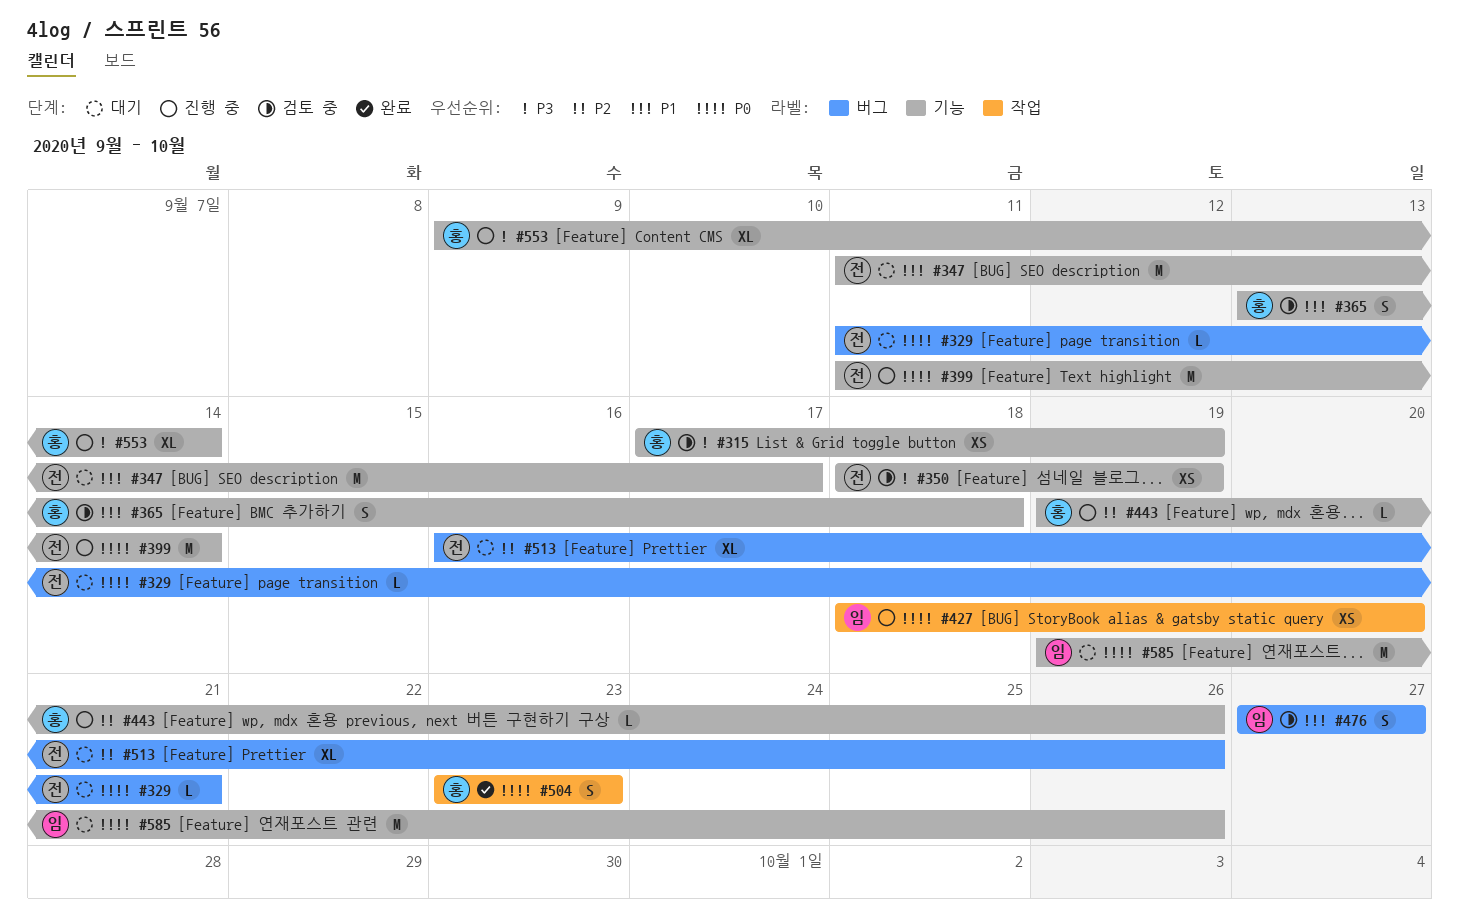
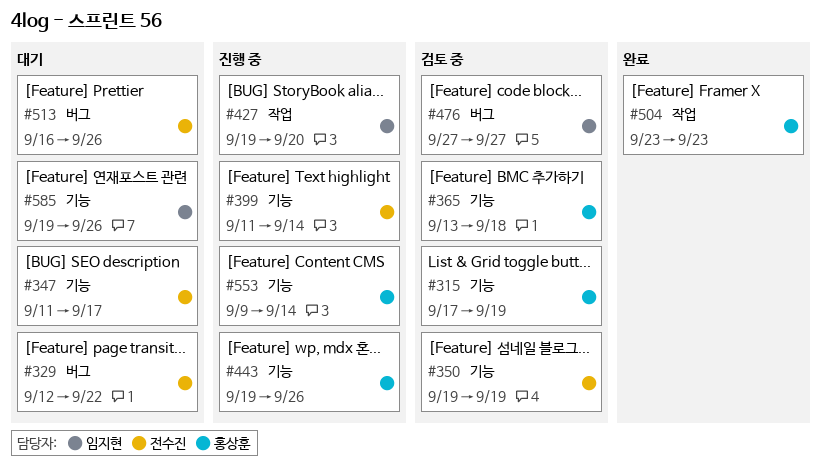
#329, start: Sep 11 -> Sep 12
#329, due: Sep 21 -> Sep 22
#350, start: Sep 18 -> Sep 19
#427, start: Sep 18 -> Sep 19

